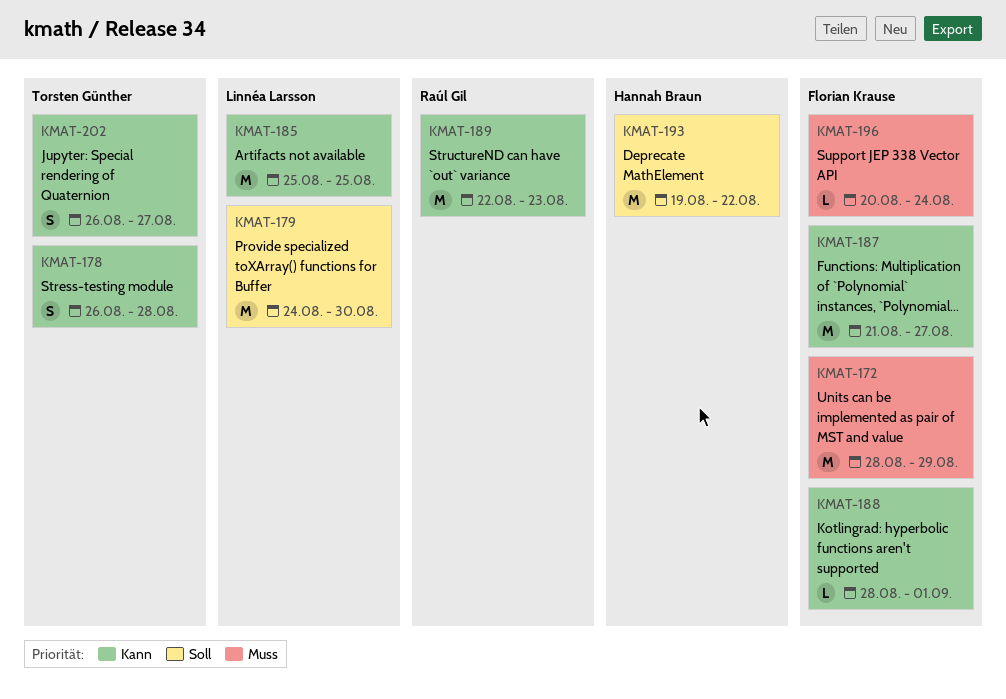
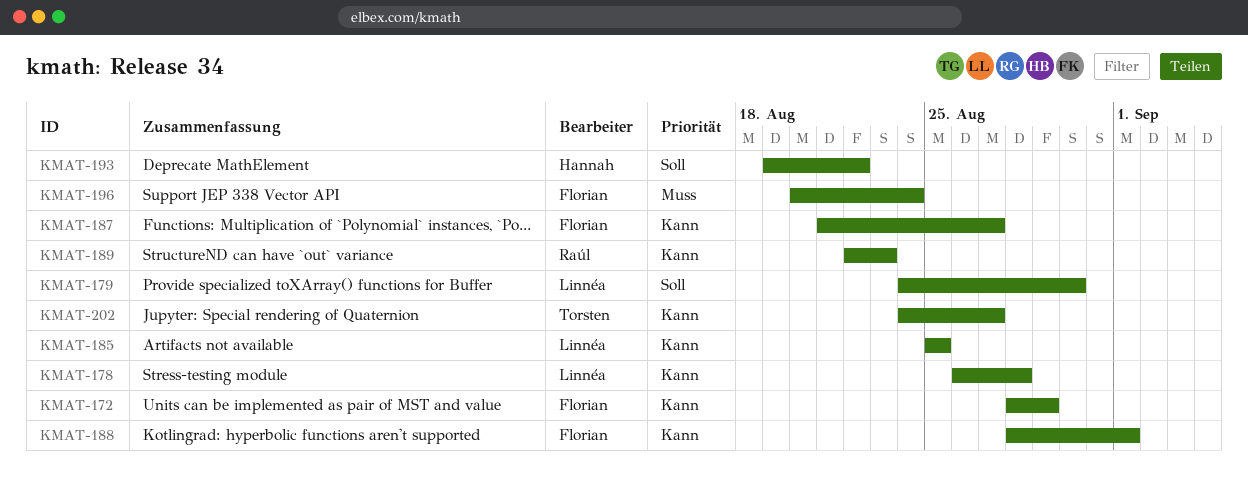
KMAT-172, priority: Muss -> Kann
KMAT-178, owner: Torsten Günther -> Linnéa Larsson
KMAT-202, start: Aug 26 -> Aug 24

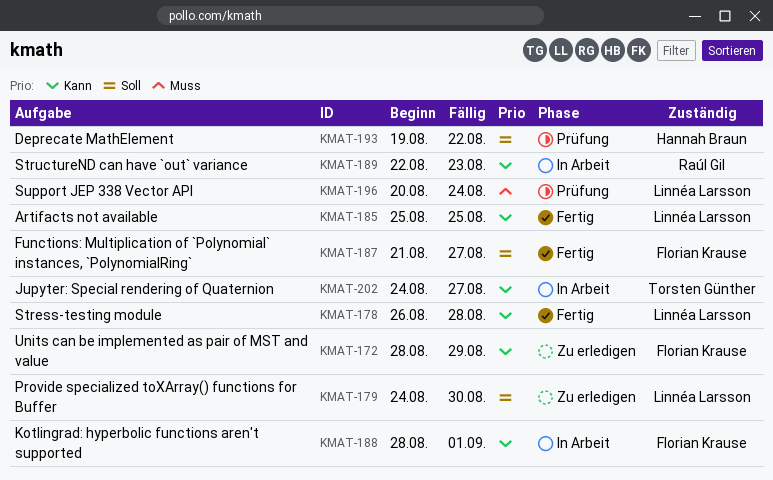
KMAT-187, priority: Kann -> Soll
KMAT-196, owner: Florian Krause -> Linnéa Larsson

